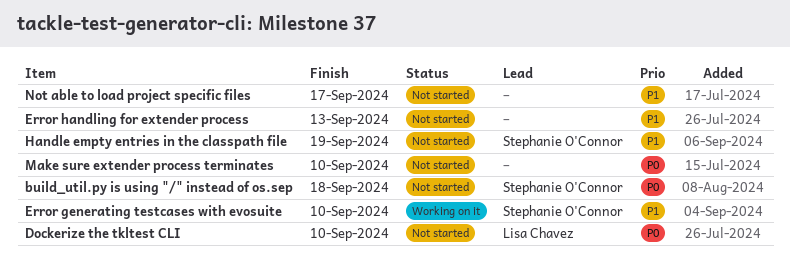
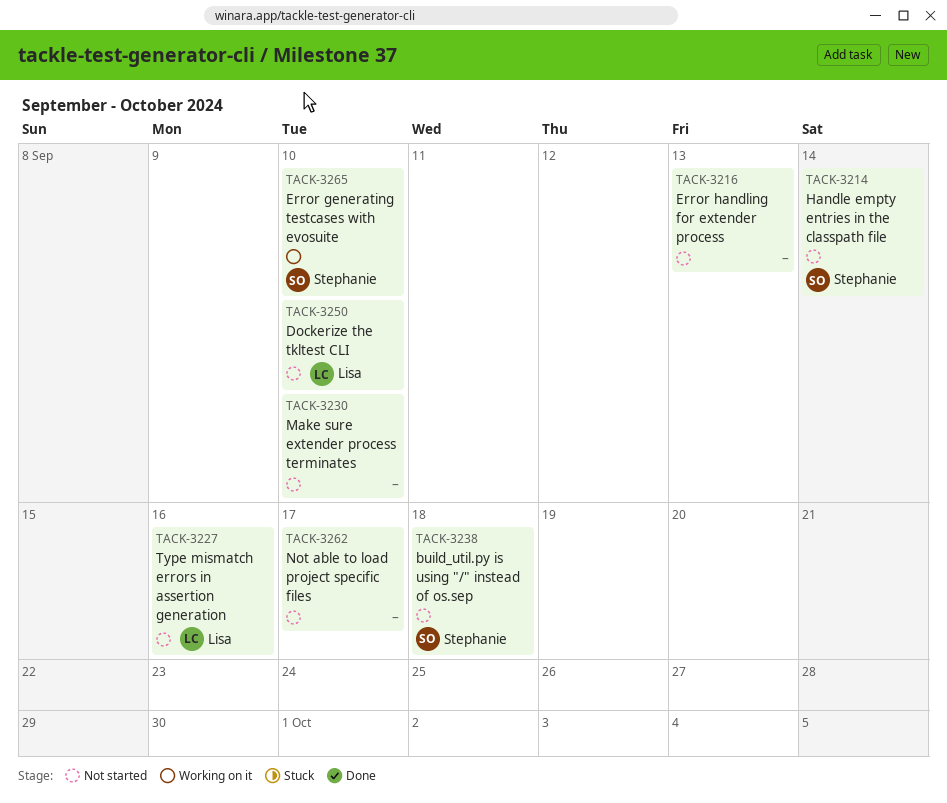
Handle empty entries in the classpath file, due: Sep 19 -> Sep 14
Type mismatch errors in assertion generation: none -> present

